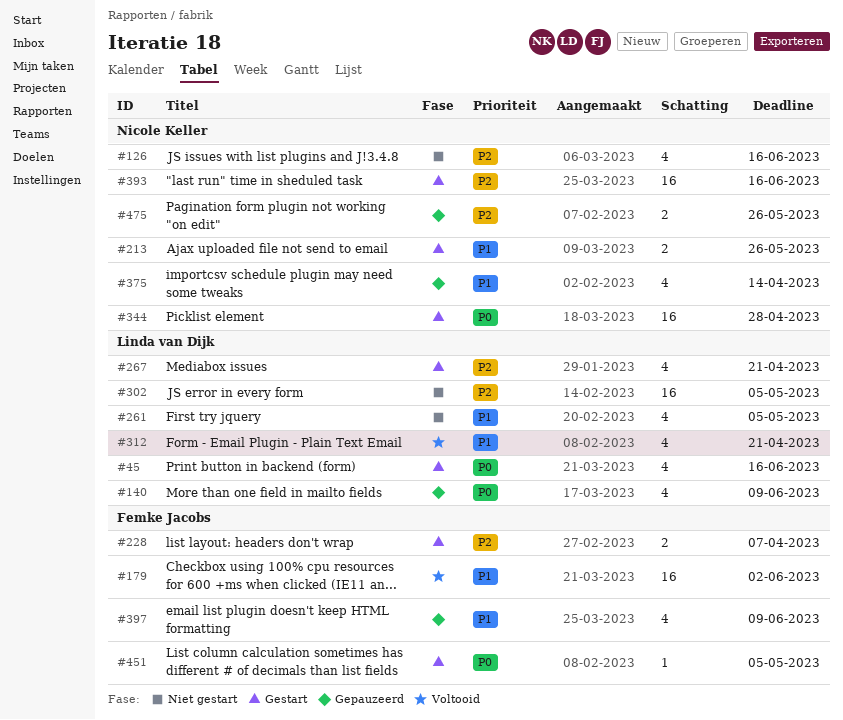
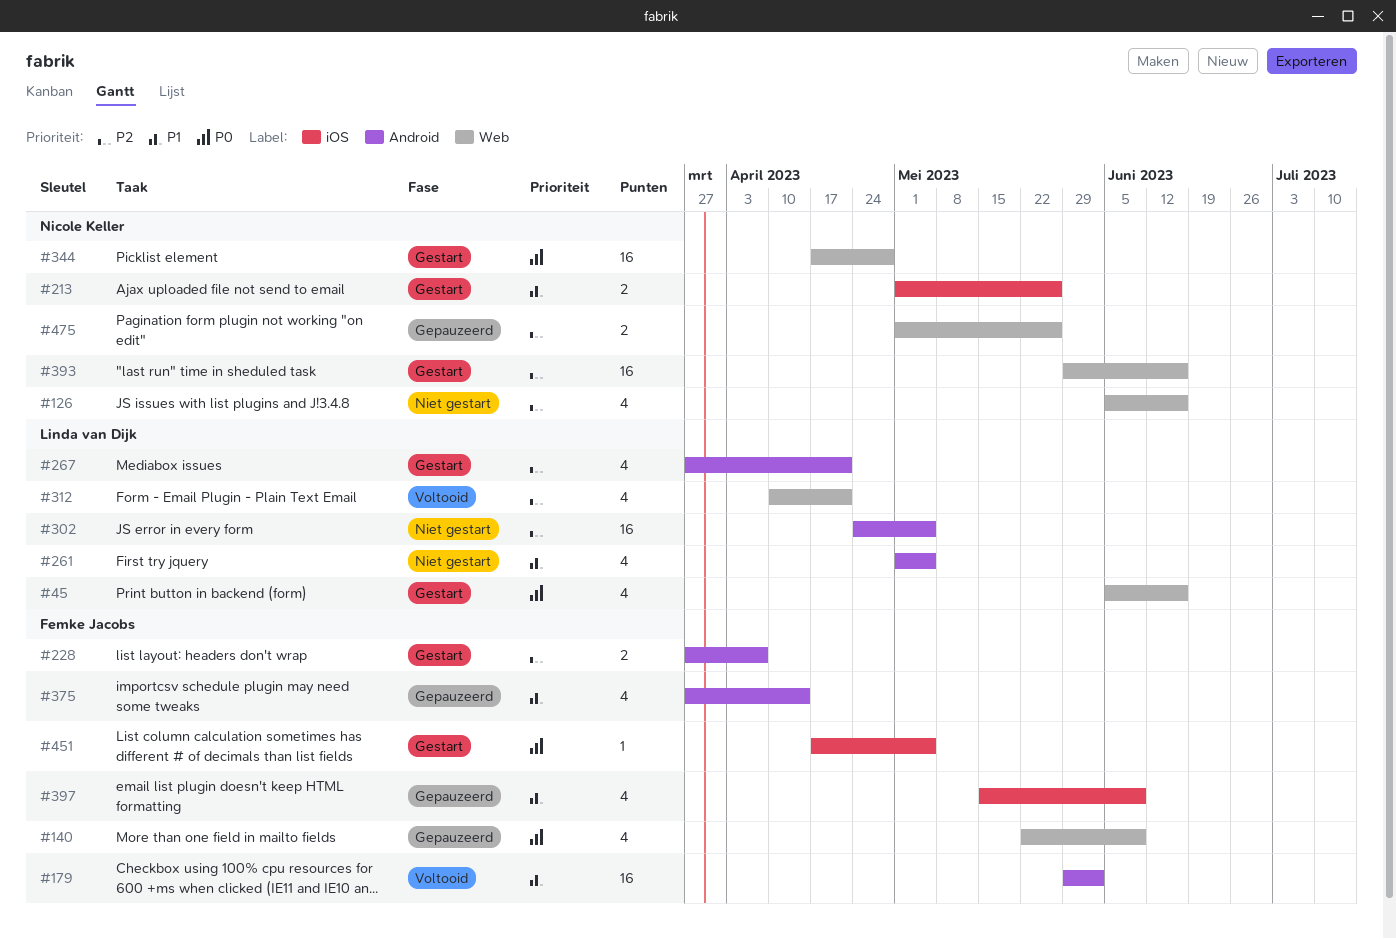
#140, owner: Linda van Dijk -> Femke Jacobs
#312, priority: P1 -> P2
#375, owner: Nicole Keller -> Femke Jacobs

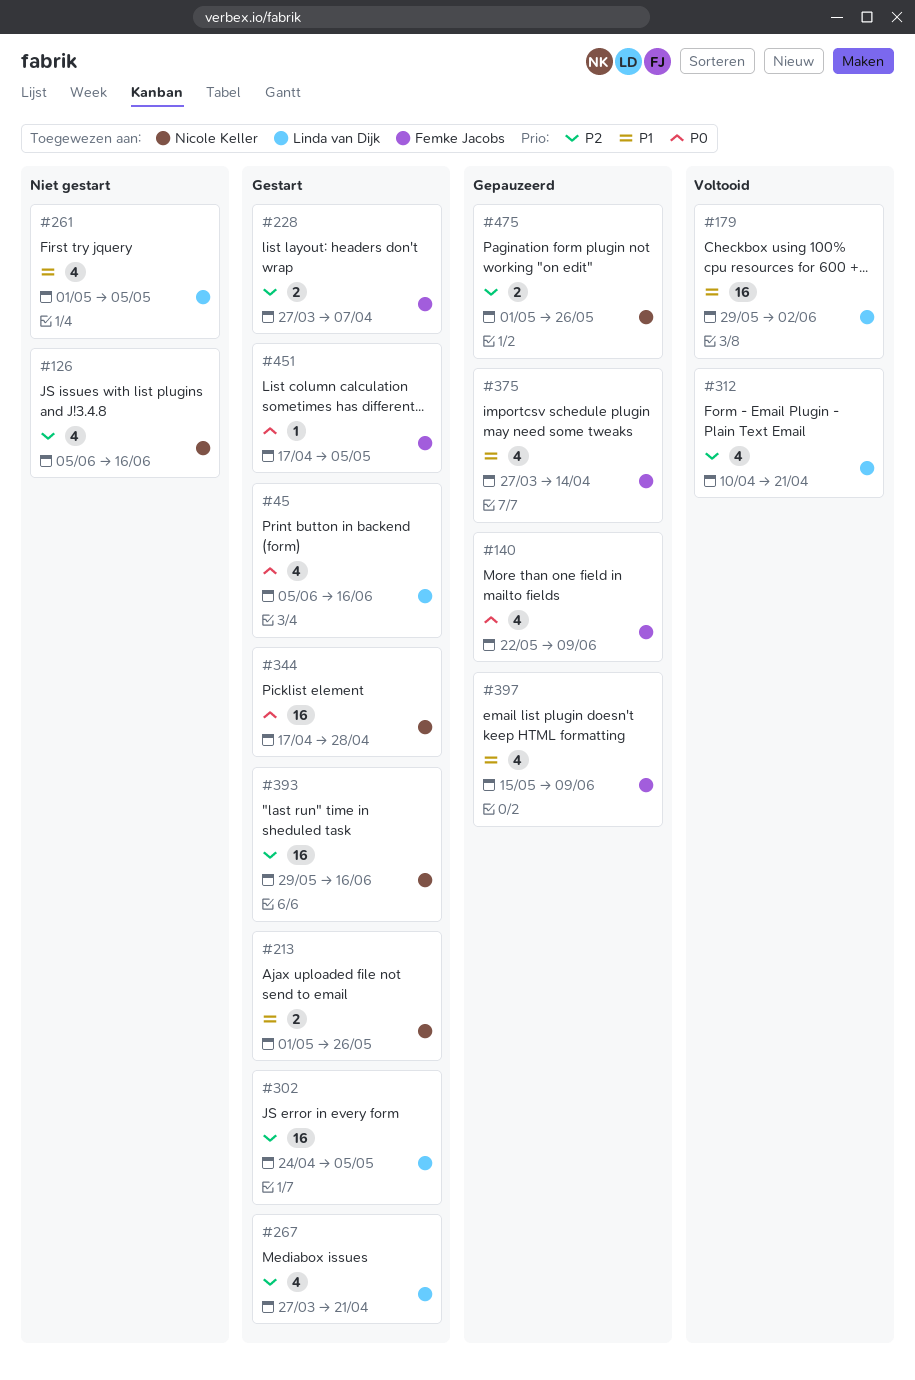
#179, owner: Femke Jacobs -> Linda van Dijk
#302, status: Niet gestart -> Gestart

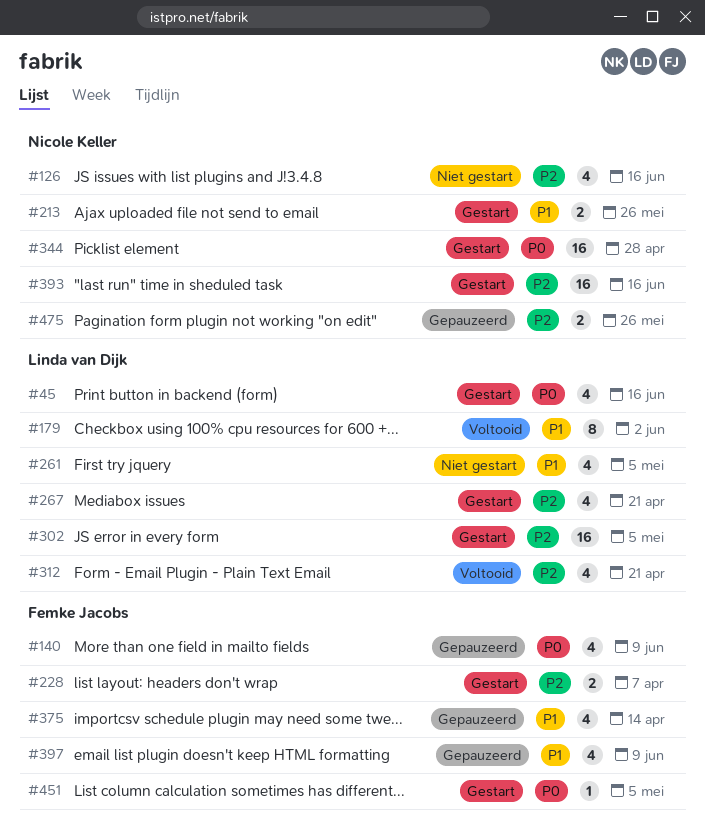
#179, estimate: 16 -> 8

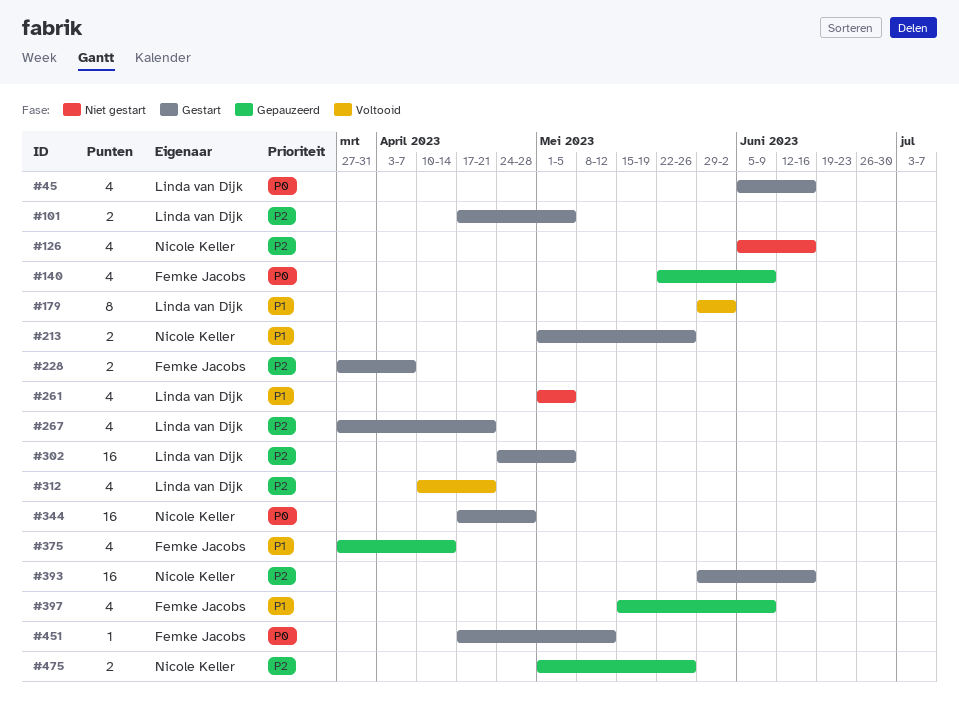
#101: none -> present
#451, due: May 5 -> May 12

